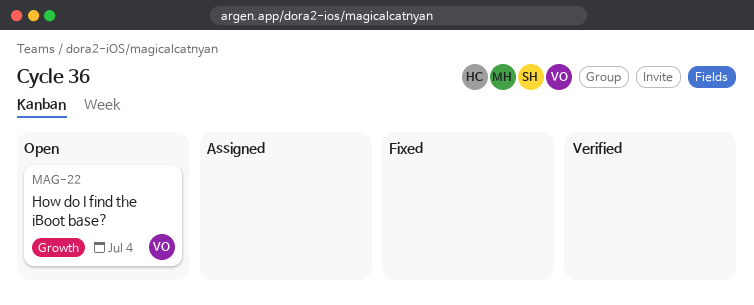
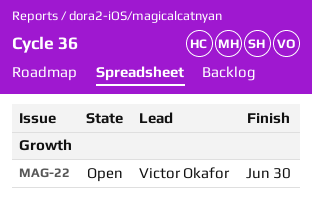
MAG-22, due: Jul 4 -> Jun 30

